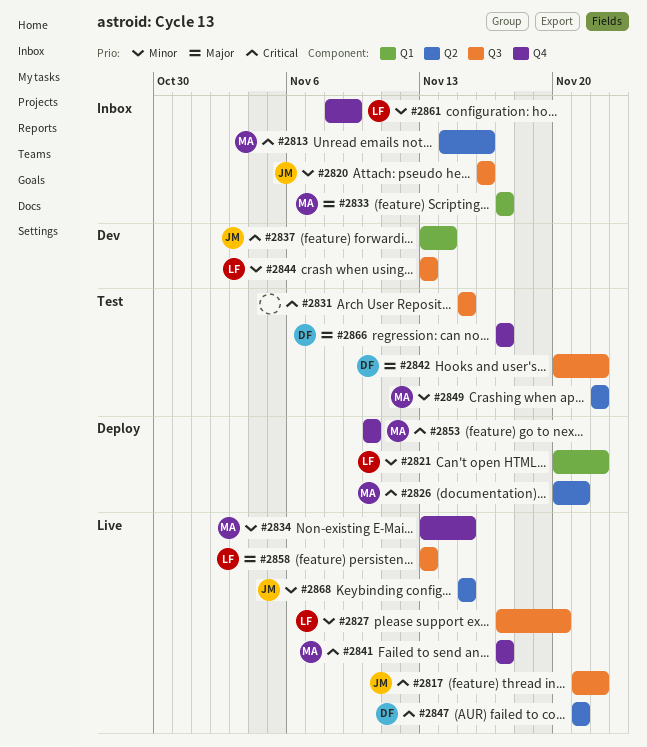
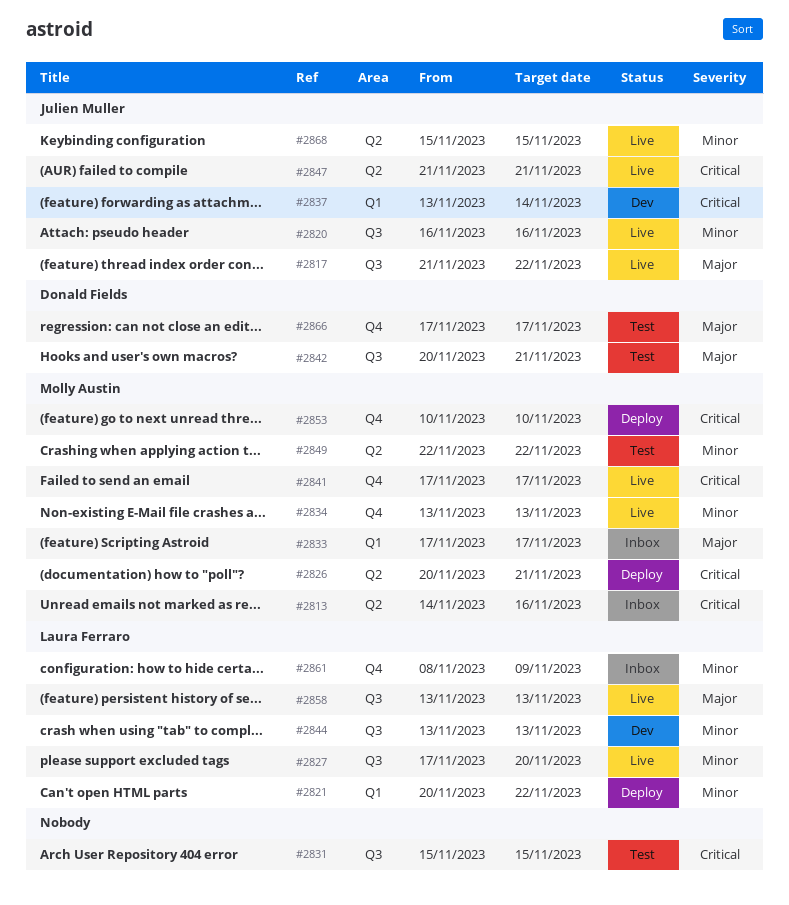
#2817, priority: Critical -> Major
#2820, status: Inbox -> Live
#2834, due: Nov 15 -> Nov 13
#2842, due: Nov 22 -> Nov 21
#2847, owner: Donald Fields -> Julien Muller

